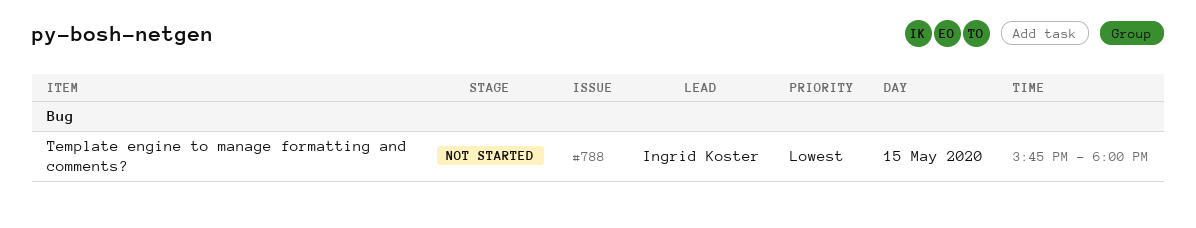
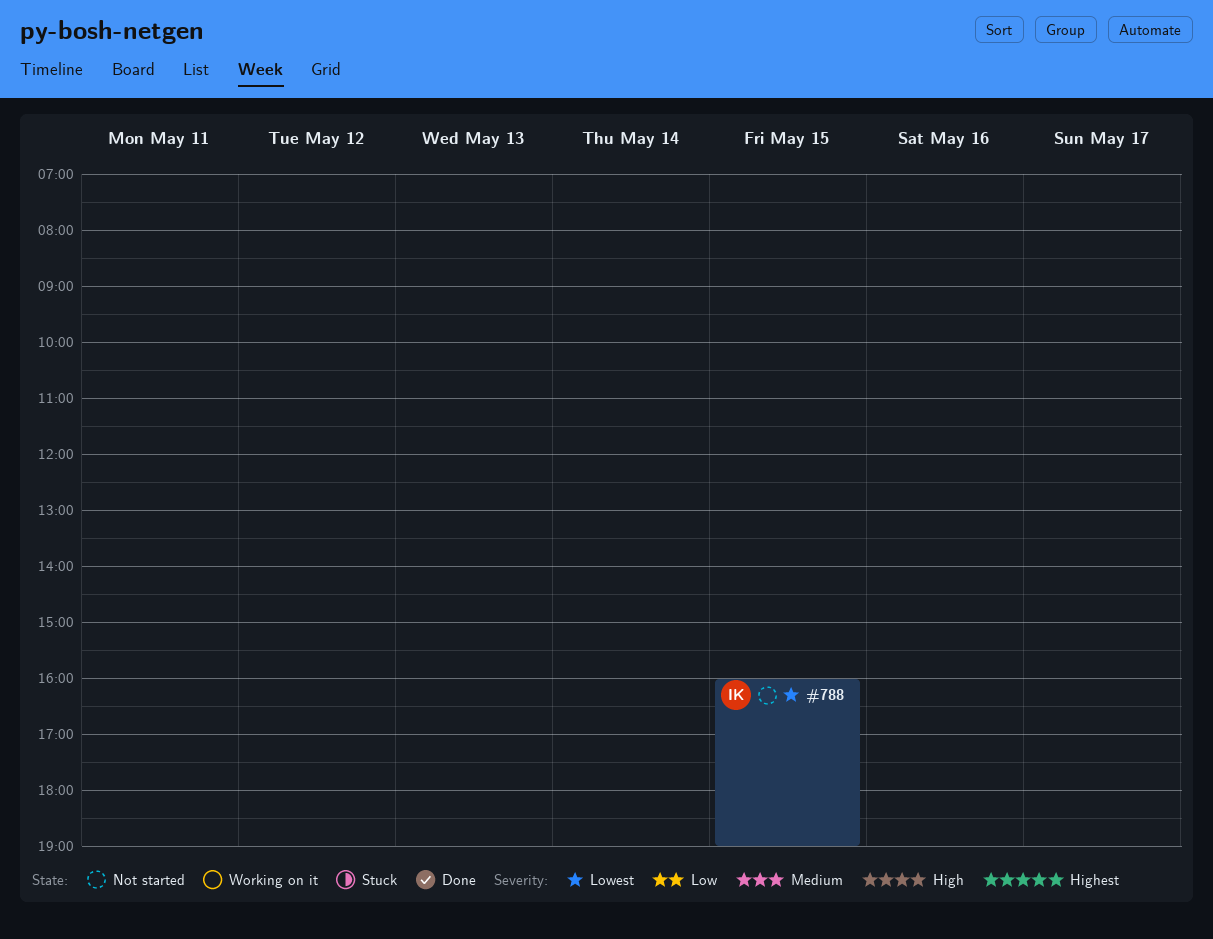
#788, begins: 15:45 -> 16:00
#788, ends: 18:00 -> 19:00

